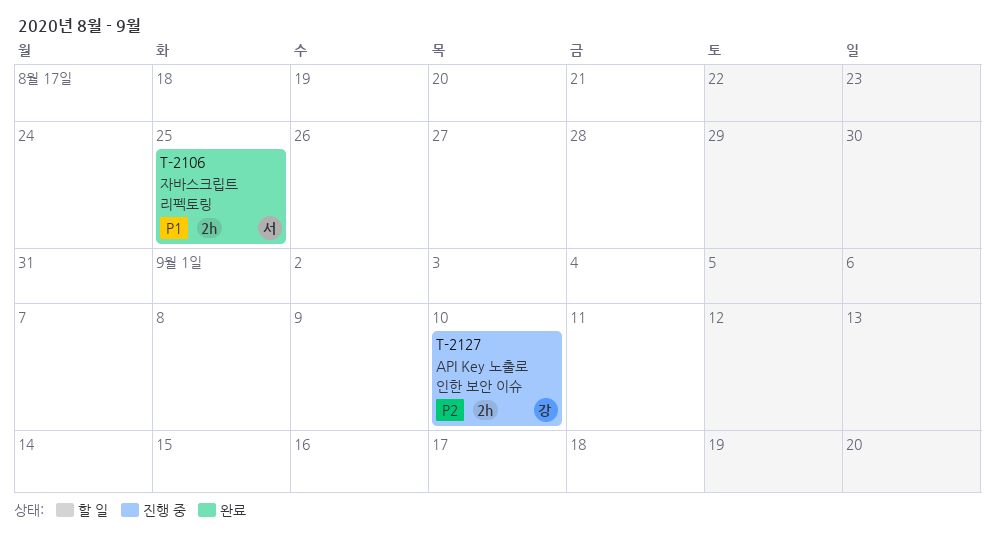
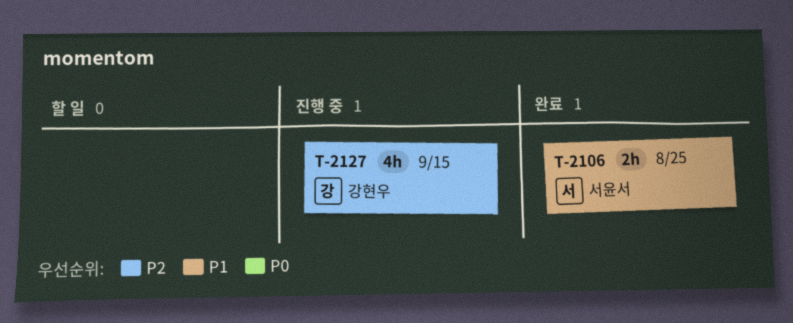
T-2127, estimate: 2h -> 4h
T-2127, due: Sep 10 -> Sep 15

